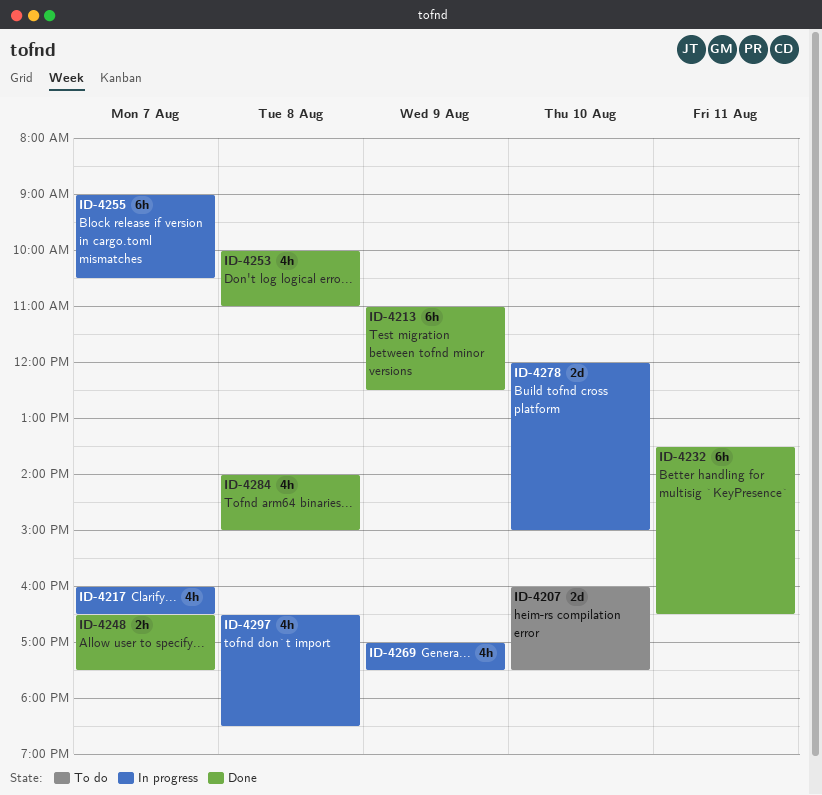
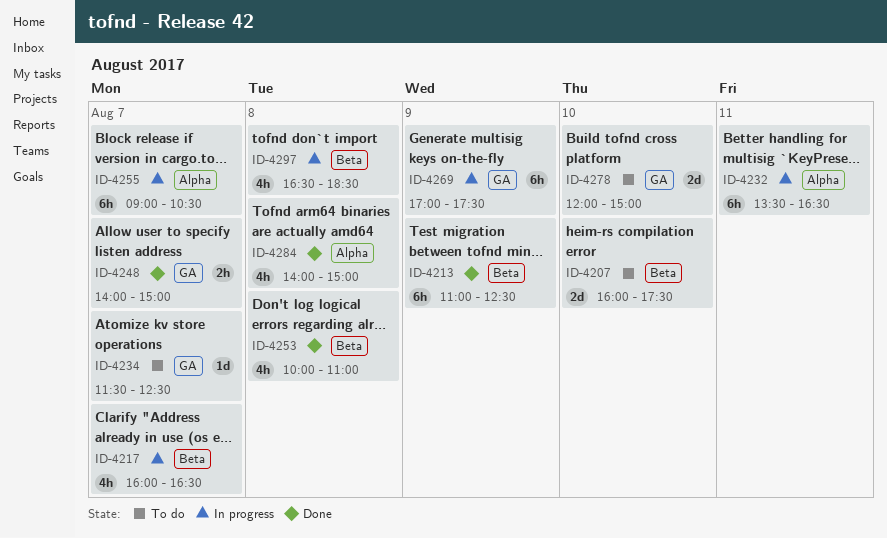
ID-4232, status: Done -> In progress
ID-4234: none -> present
ID-4248, begins: 16:30 -> 14:00
ID-4248, ends: 17:30 -> 15:00
ID-4269, estimate: 4h -> 6h
ID-4278, status: In progress -> To do

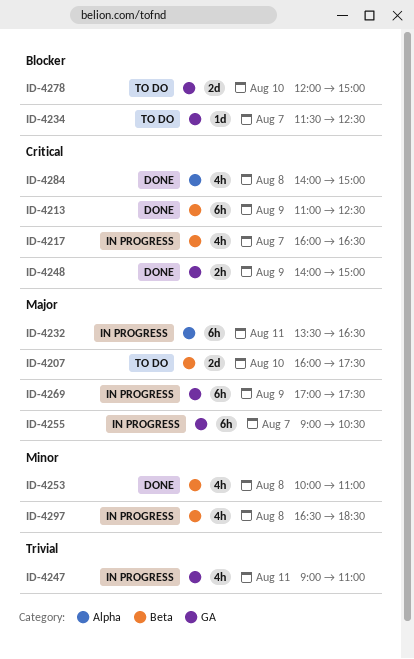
ID-4247: none -> present
ID-4248, day: Aug 7 -> Aug 9
ID-4255, label: Alpha -> GA

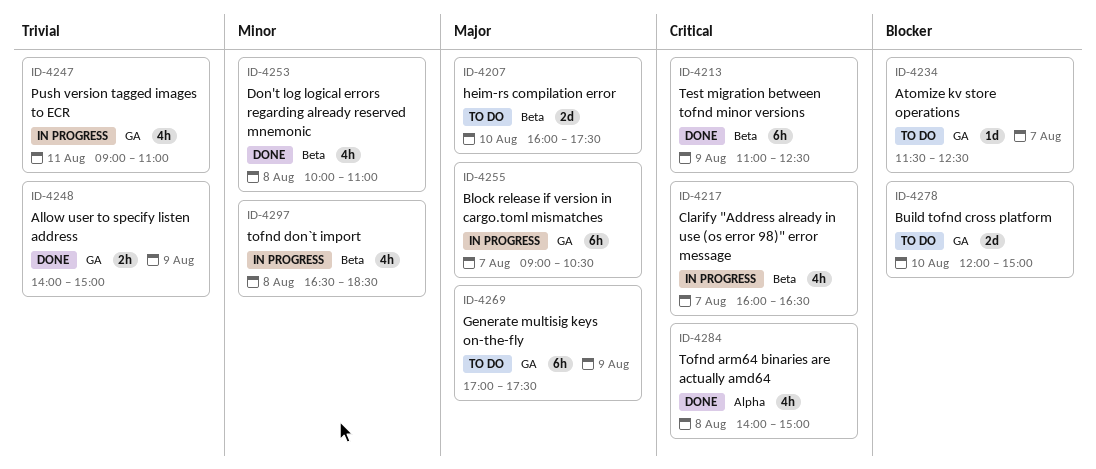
ID-4232: present -> none
ID-4248, priority: Critical -> Trivial
ID-4269, status: In progress -> To do

